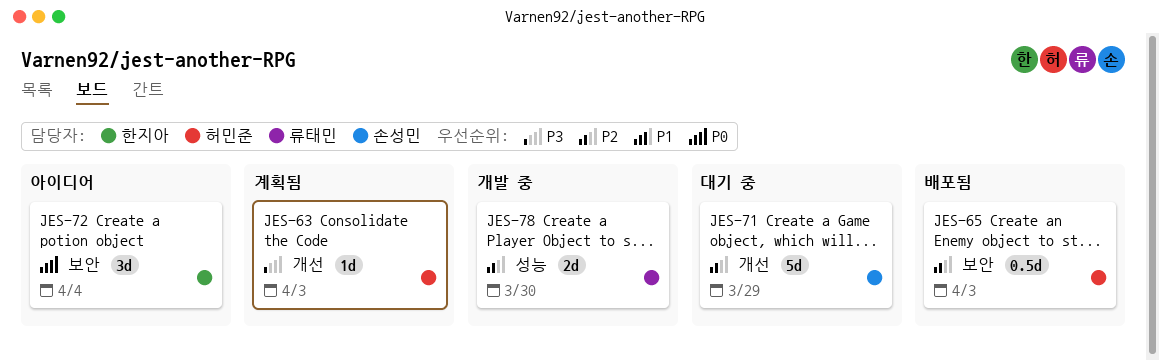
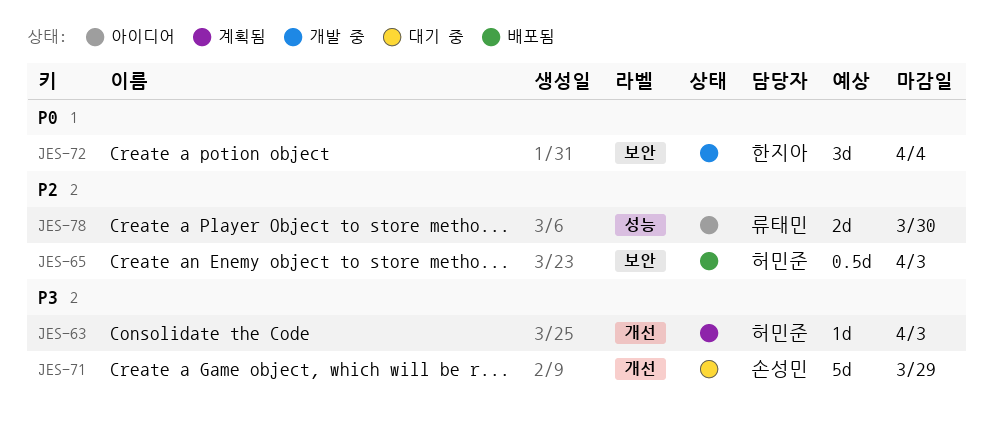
JES-71, priority: P2 -> P3
JES-72, status: 아이디어 -> 개발 중
JES-78, status: 개발 중 -> 아이디어

